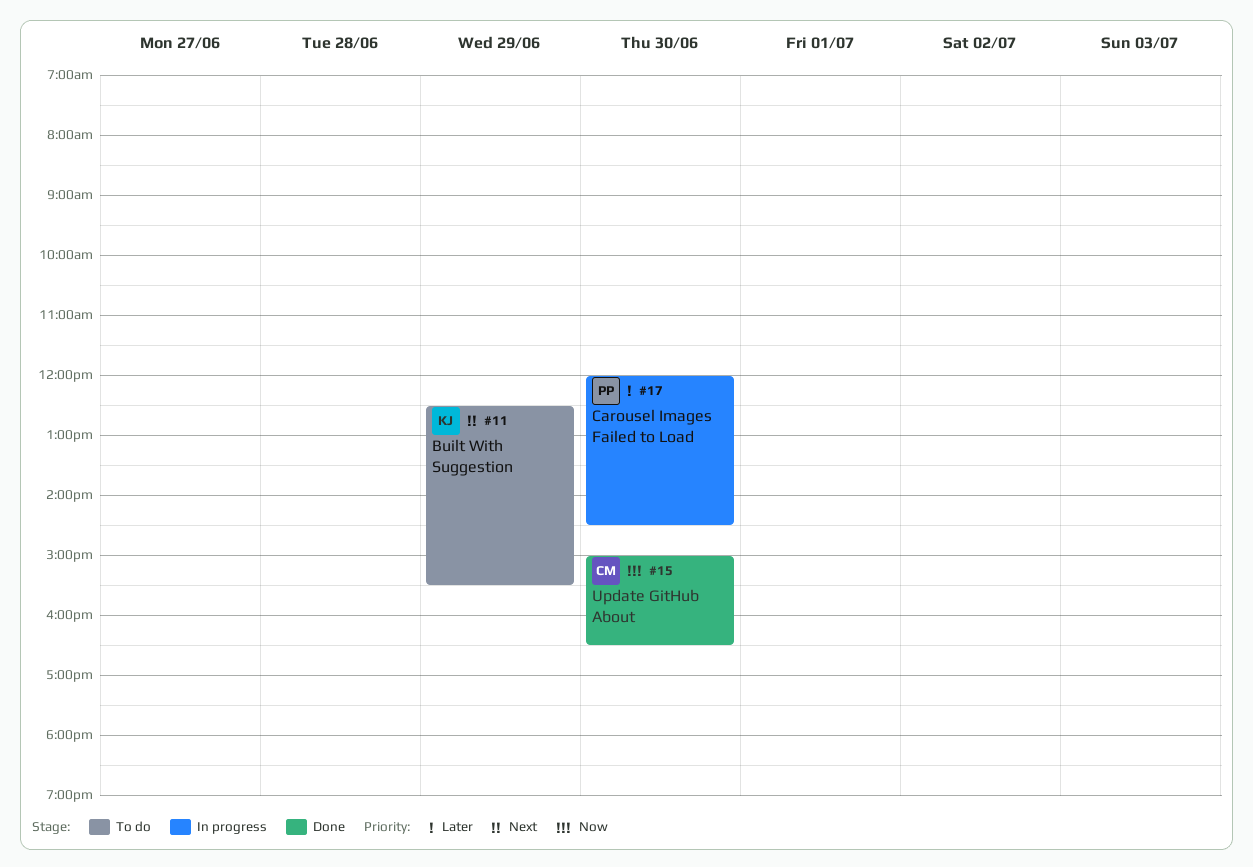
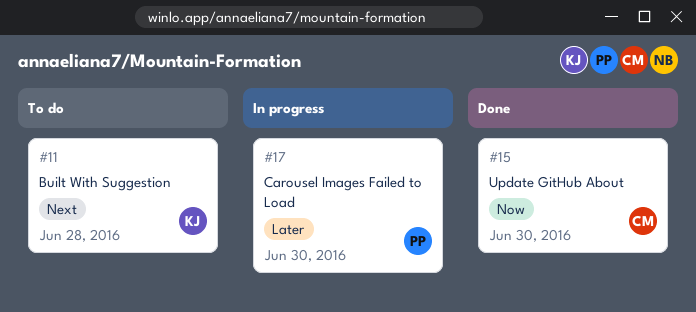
#11, day: Jun 29 -> Jun 28

